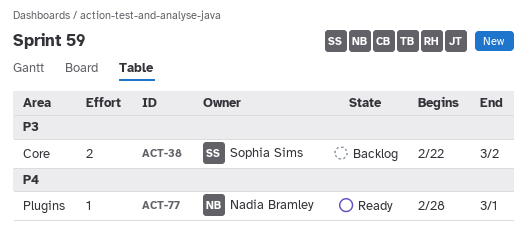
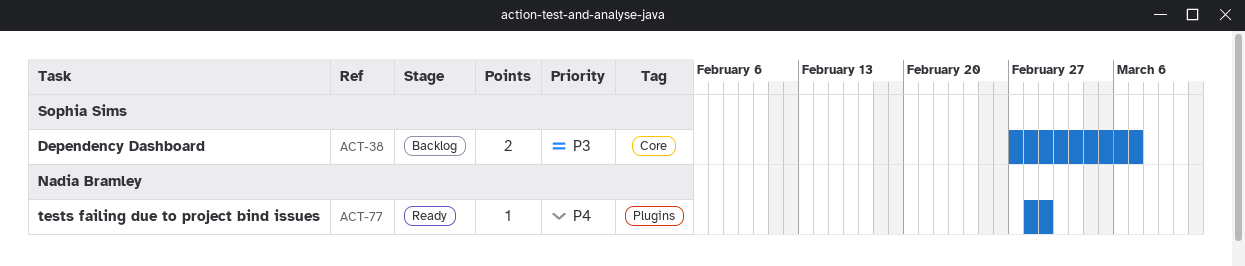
ACT-38, start: Feb 22 -> Feb 27
ACT-38, due: Mar 2 -> Mar 7

